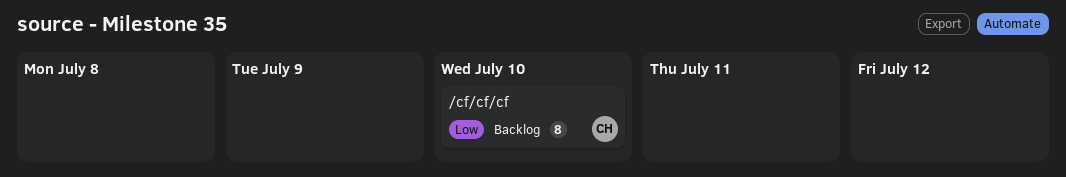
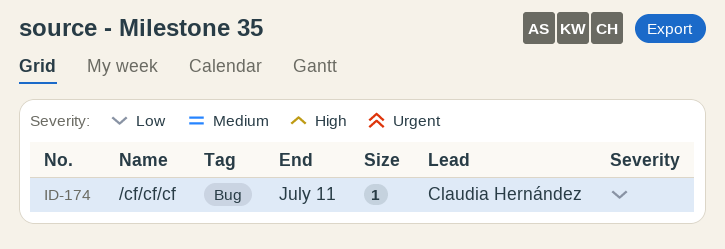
/cf/cf/cf, estimate: 8 -> 1
/cf/cf/cf, due: Jul 10 -> Jul 11

